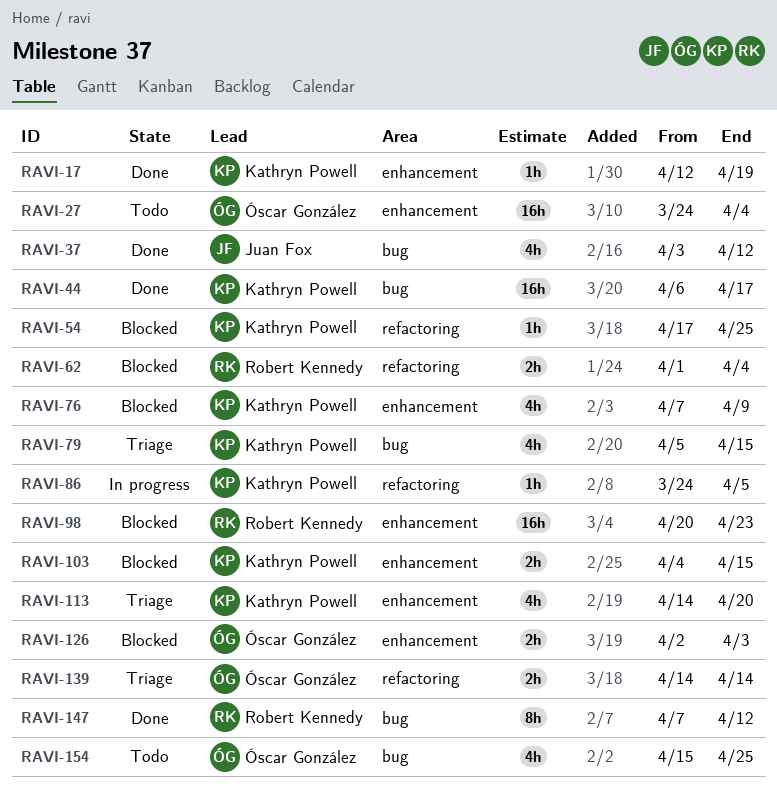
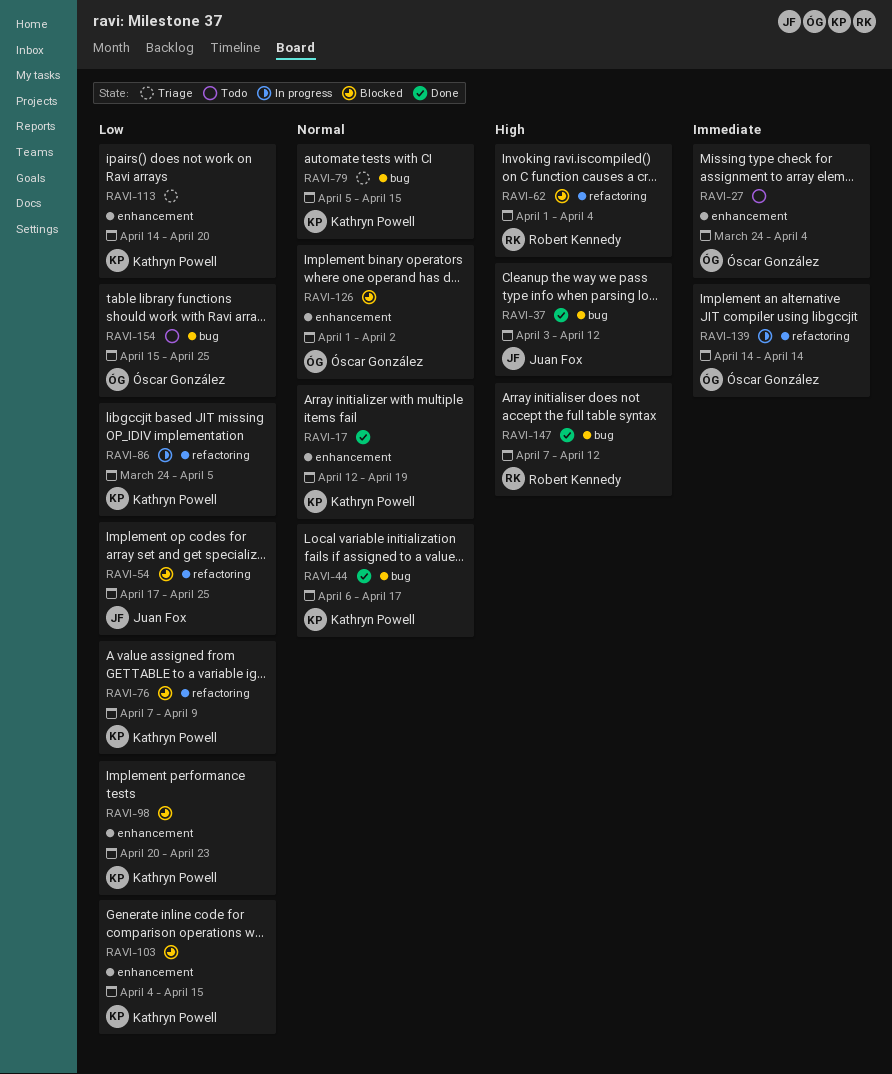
RAVI-54, owner: Kathryn Powell -> Juan Fox
RAVI-76, label: enhancement -> refactoring
RAVI-98, owner: Robert Kennedy -> Kathryn Powell
RAVI-126, start: Apr 2 -> Apr 1
RAVI-126, due: Apr 3 -> Apr 2
RAVI-139, status: Triage -> In progress

